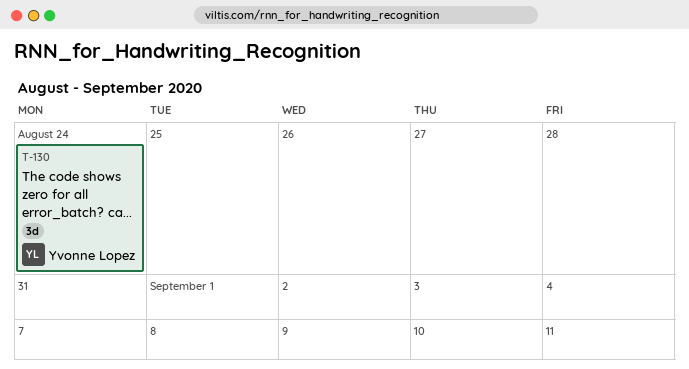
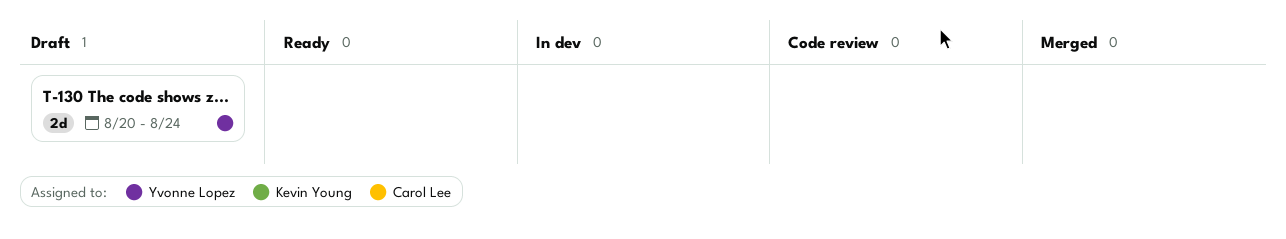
T-130, estimate: 3d -> 2d

